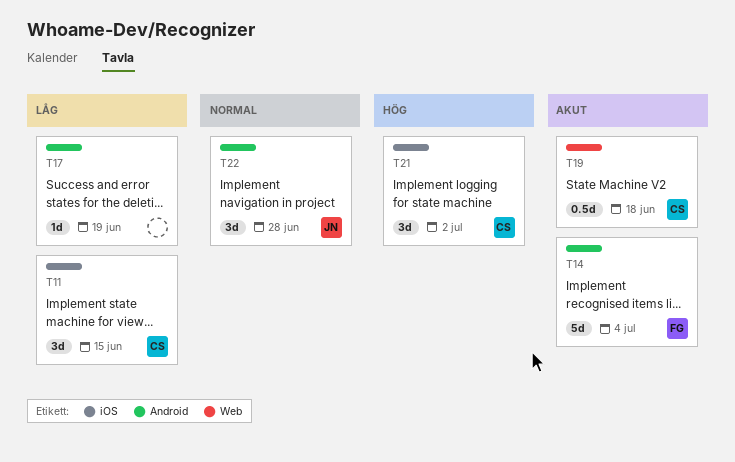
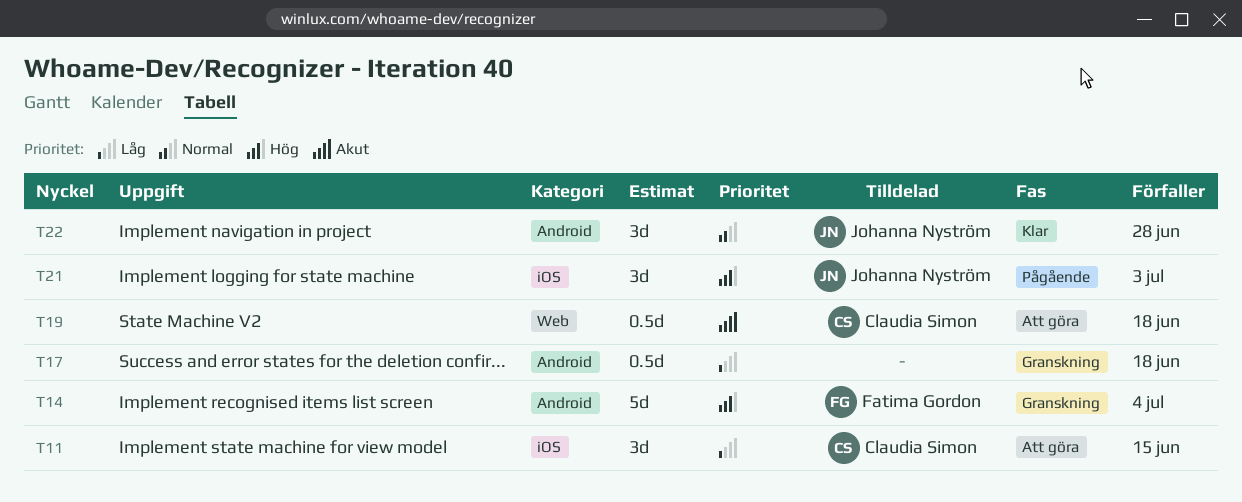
T14, priority: Akut -> Hög
T17, estimate: 1d -> 0.5d
T17, due: Jun 19 -> Jun 18
T21, owner: Claudia Simon -> Johanna Nyström
T21, due: Jul 2 -> Jul 3

